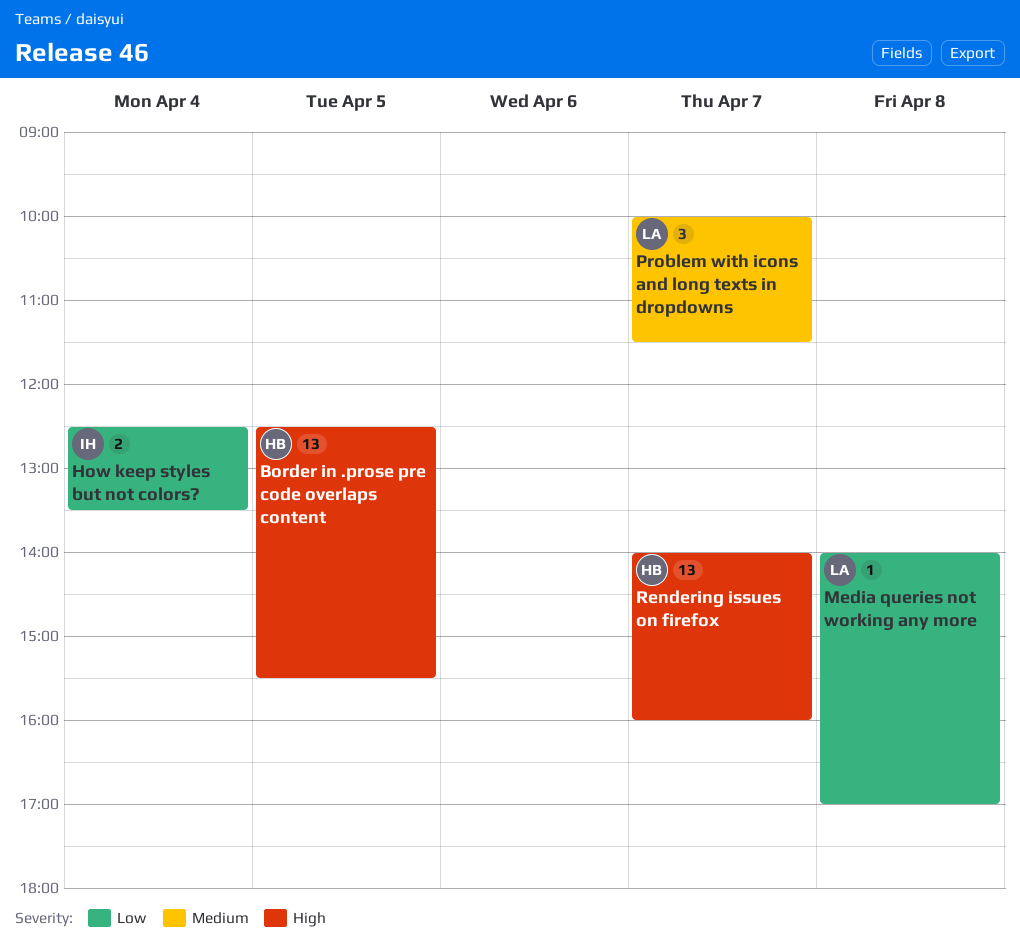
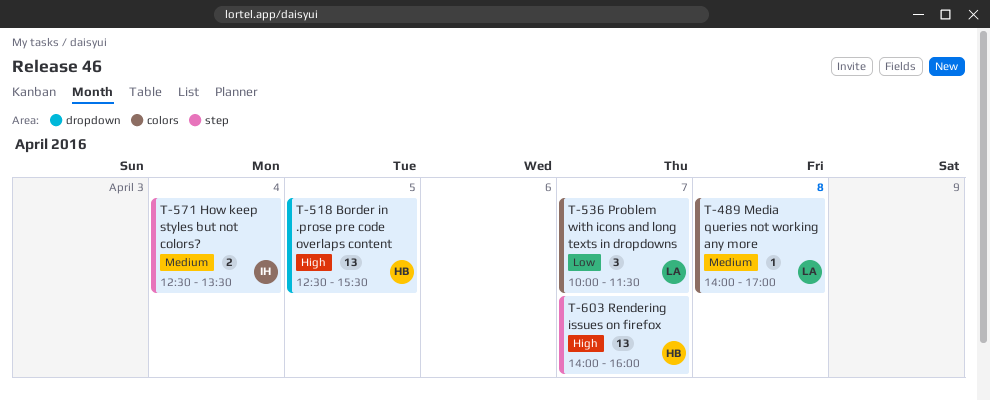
How keep styles but not colors?, priority: Low -> Medium
Media queries not working any more, priority: Low -> Medium
Problem with icons and long texts in dropdowns, priority: Medium -> Low

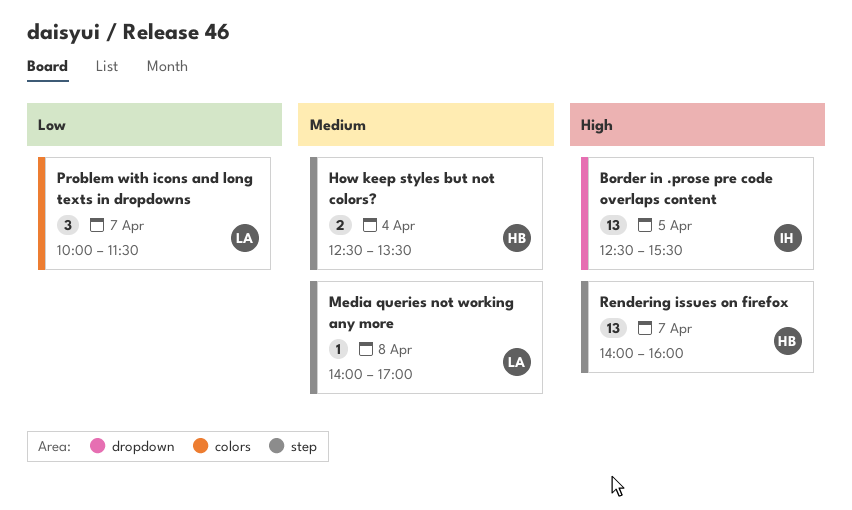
Border in .prose pre code overlaps content, owner: HB -> IH
How keep styles but not colors?, owner: IH -> HB
Media queries not working any more, label: colors -> step

